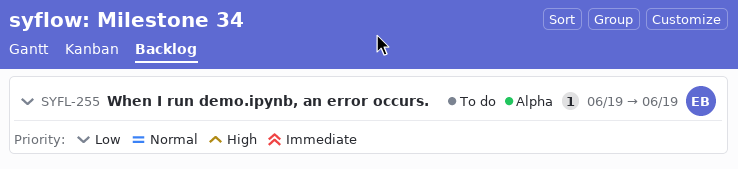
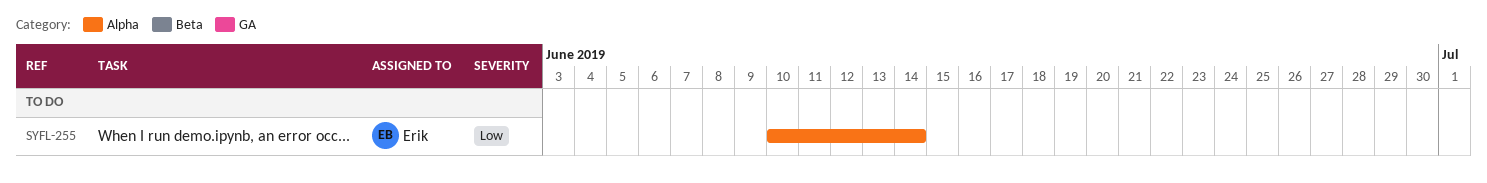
SYFL-255, start: Jun 19 -> Jun 10
SYFL-255, due: Jun 19 -> Jun 14

